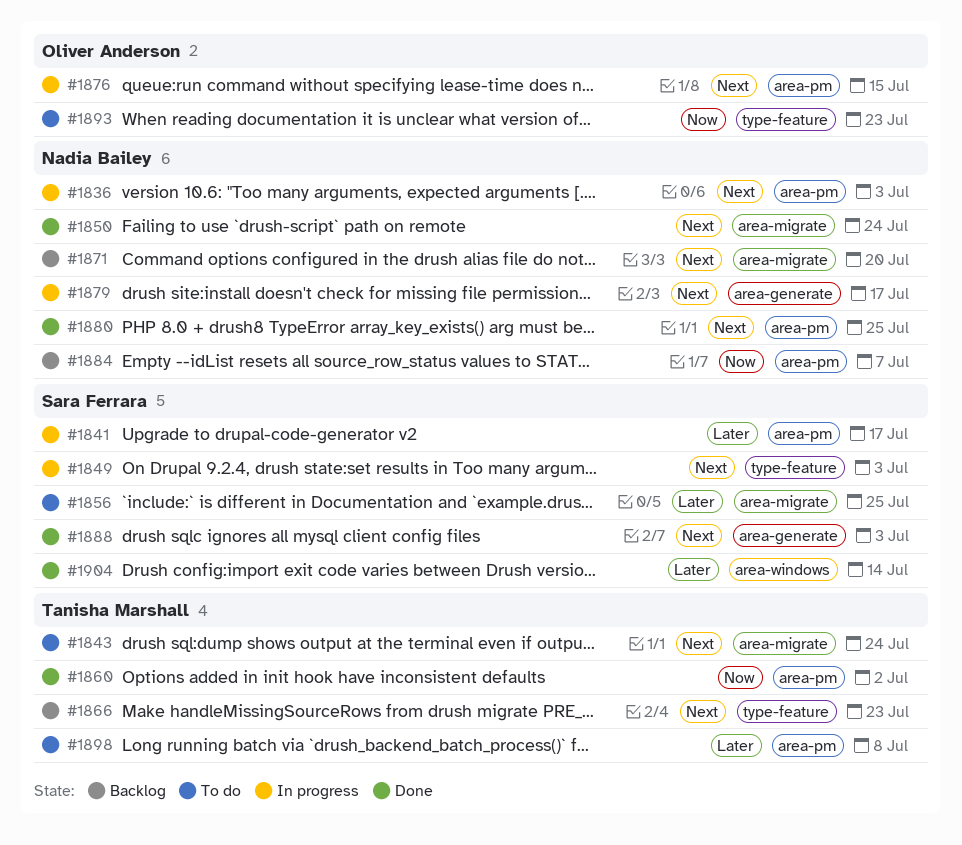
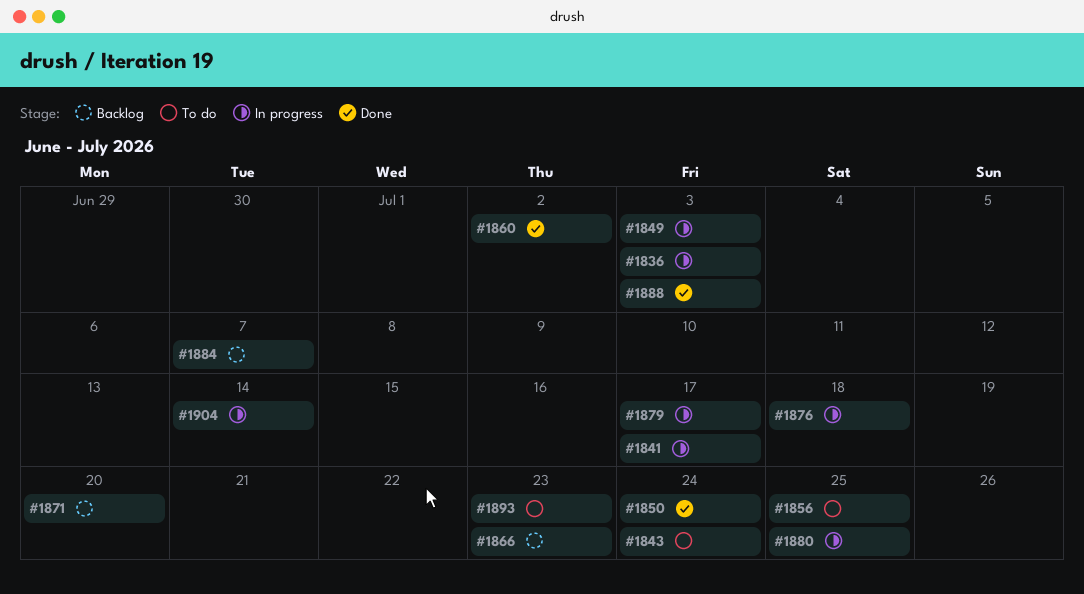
#1876, due: Jul 15 -> Jul 18
#1880, status: Done -> In progress
#1898: present -> none
#1904, status: Done -> In progress

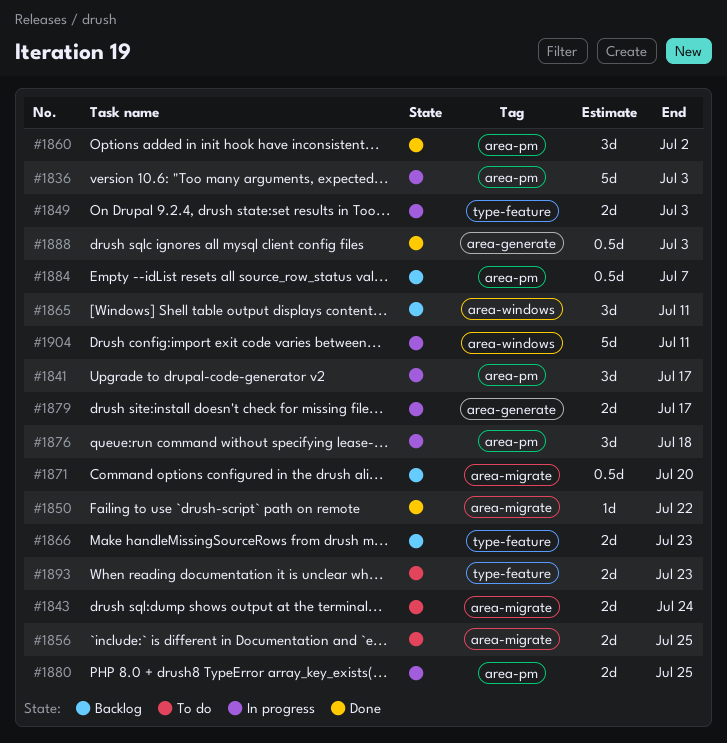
#1850, due: Jul 24 -> Jul 22
#1865: none -> present
#1904, due: Jul 14 -> Jul 11

